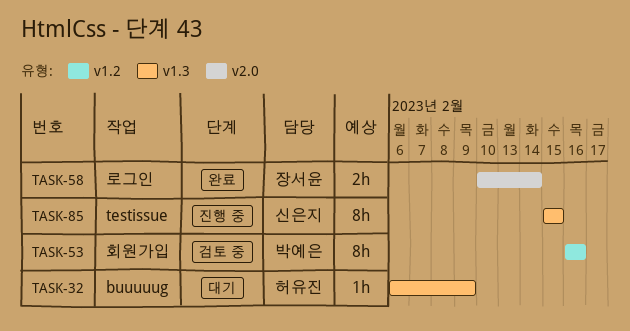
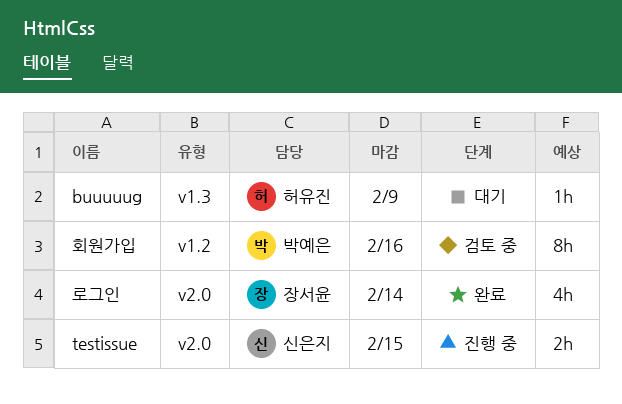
testissue, label: v1.3 -> v2.0
testissue, estimate: 8h -> 2h
로그인, estimate: 2h -> 4h

